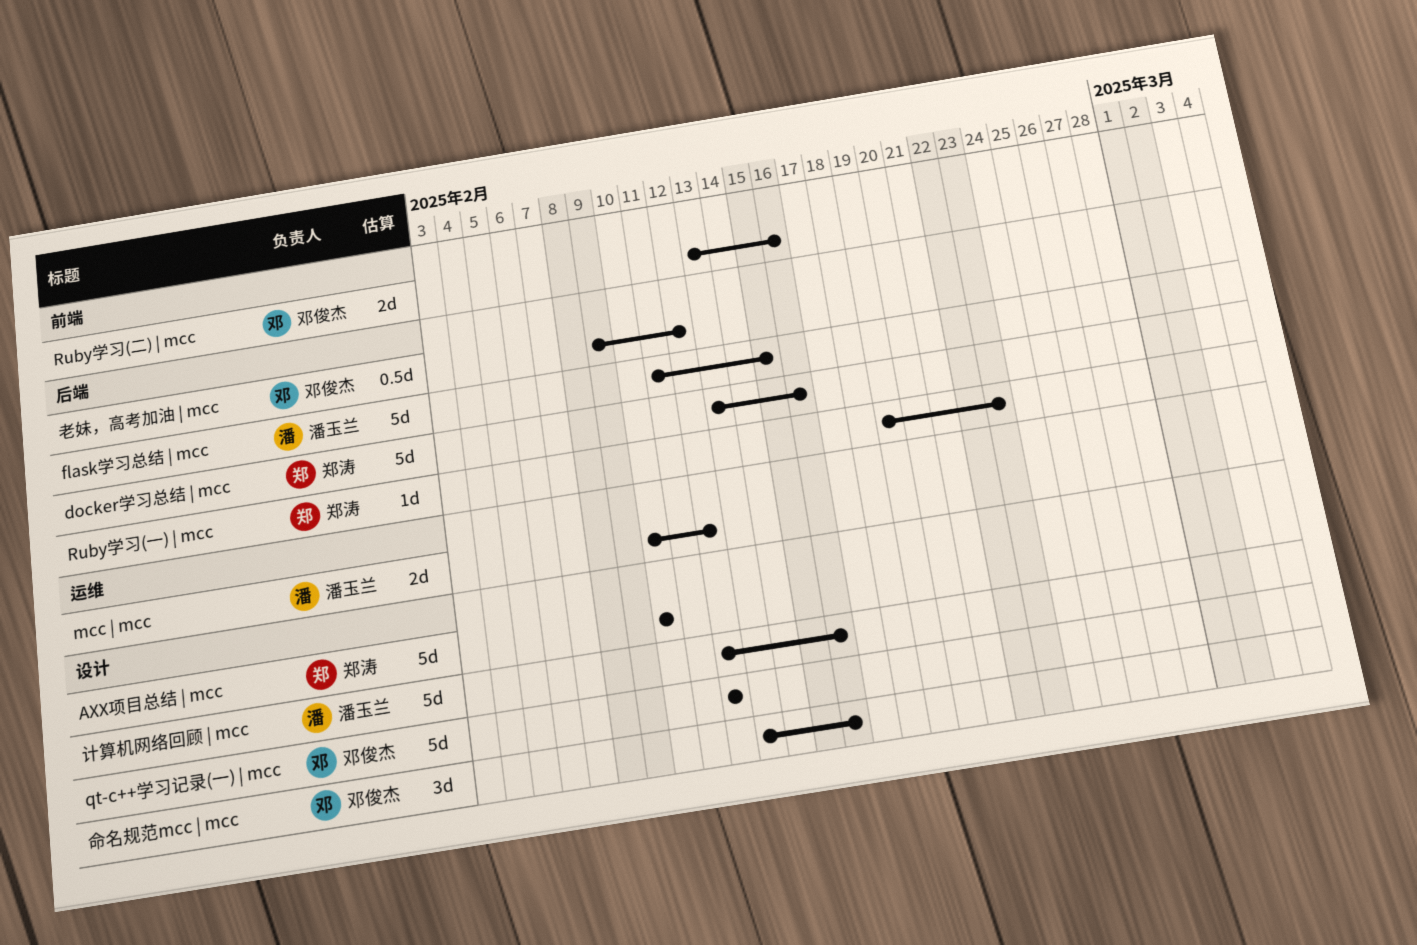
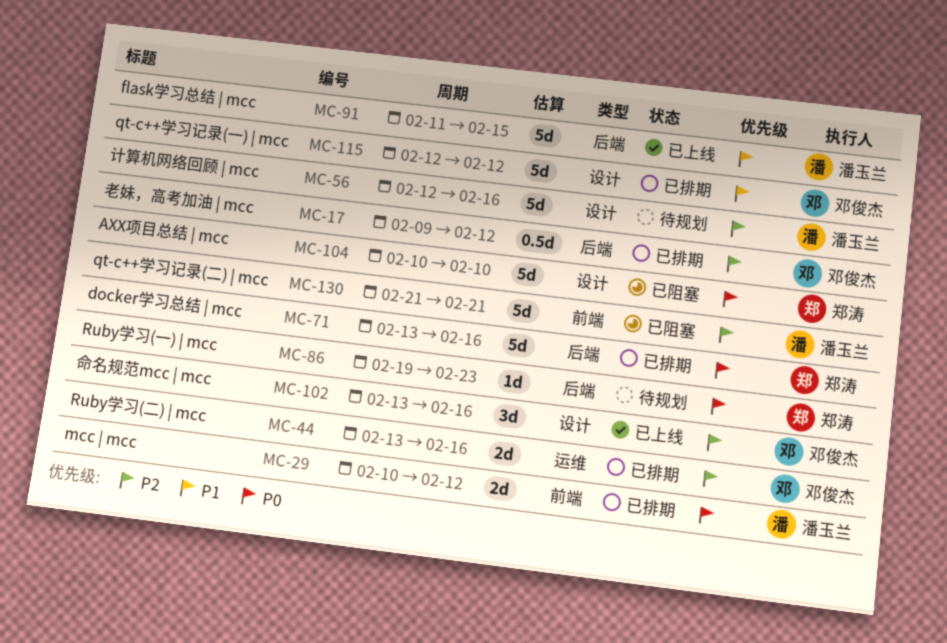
mcc | mcc, label: 运维 -> 前端
qt-c++学习记录(二) | mcc: none -> present
Ruby学习(二) | mcc, label: 前端 -> 运维

